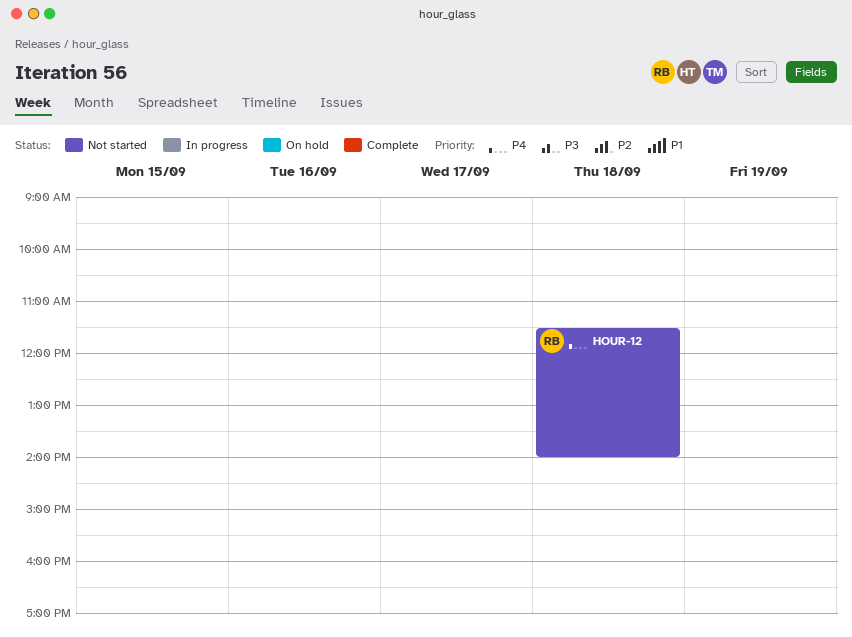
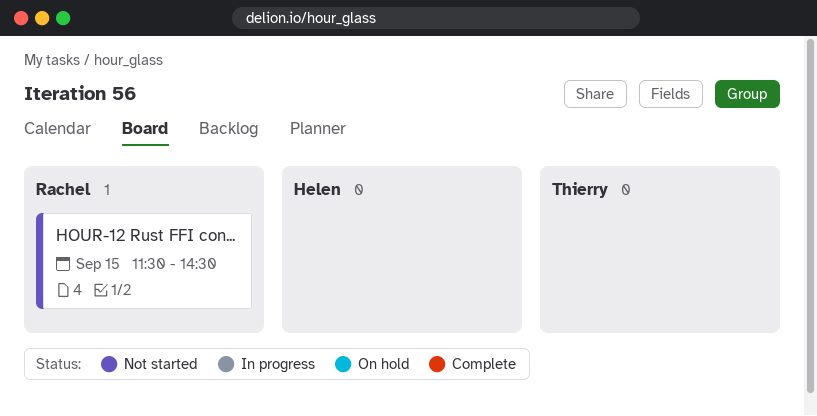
HOUR-12, day: Sep 18 -> Sep 15
HOUR-12, ends: 14:00 -> 14:30

